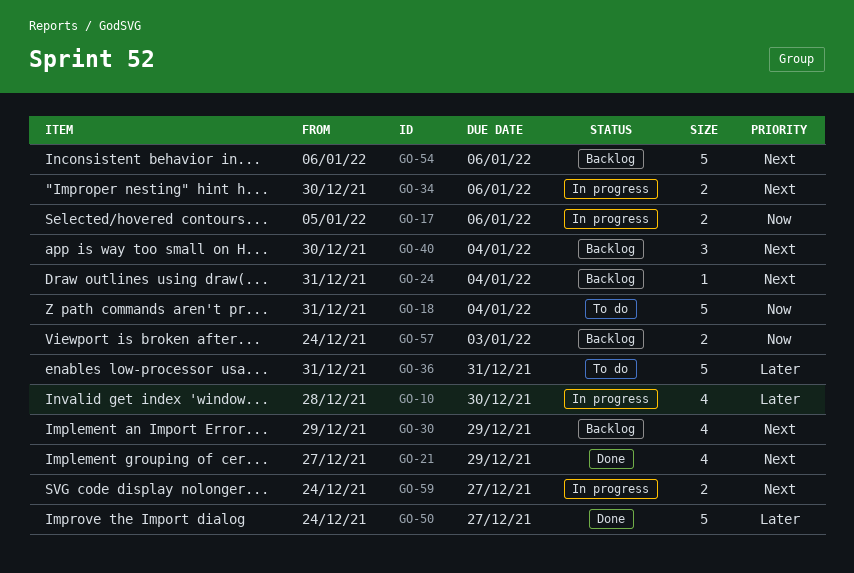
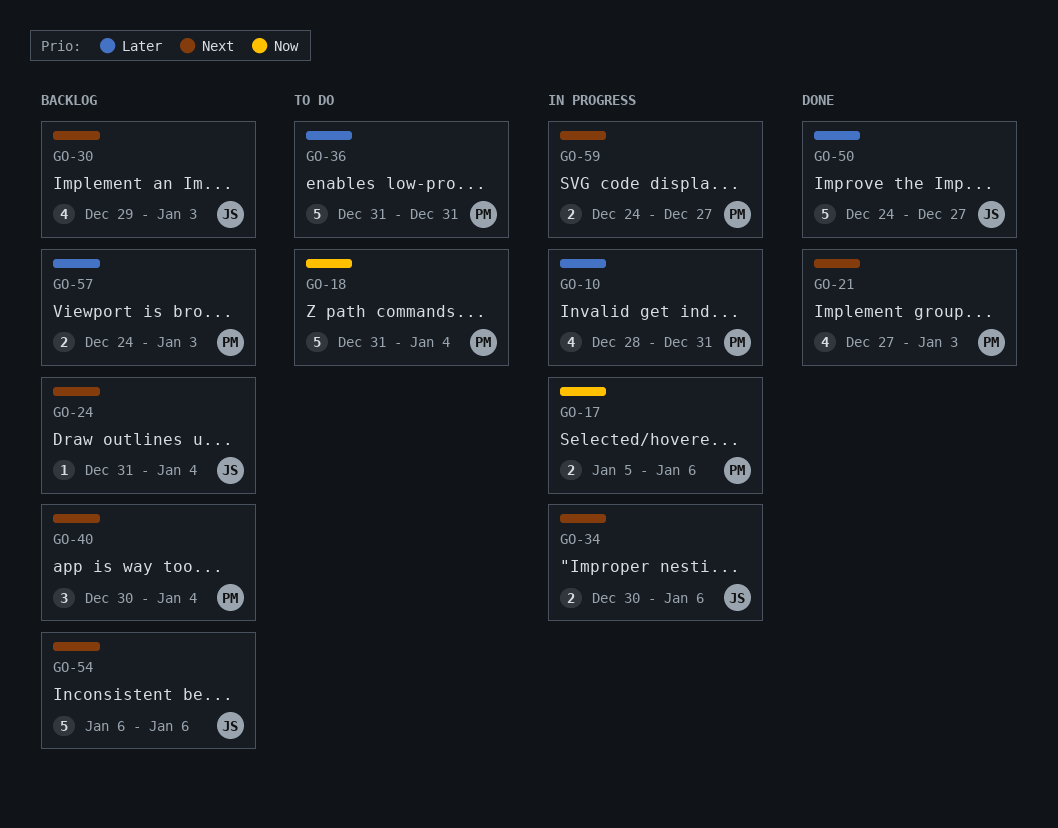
GO-10, due: Dec 30 -> Dec 31
GO-21, due: Dec 29 -> Jan 3
GO-30, due: Dec 29 -> Jan 3
GO-57, priority: Now -> Later

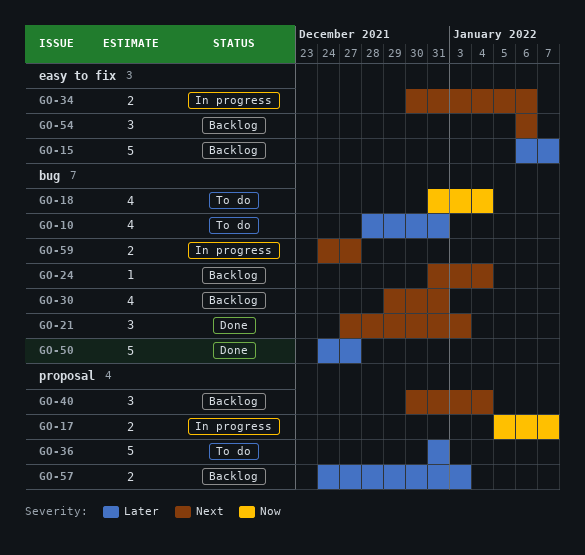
GO-10, status: In progress -> To do
GO-15: none -> present
GO-17, due: Jan 6 -> Jan 7
GO-18, estimate: 5 -> 4
GO-21, estimate: 4 -> 3
GO-30, due: Jan 3 -> Dec 31
GO-54, estimate: 5 -> 3

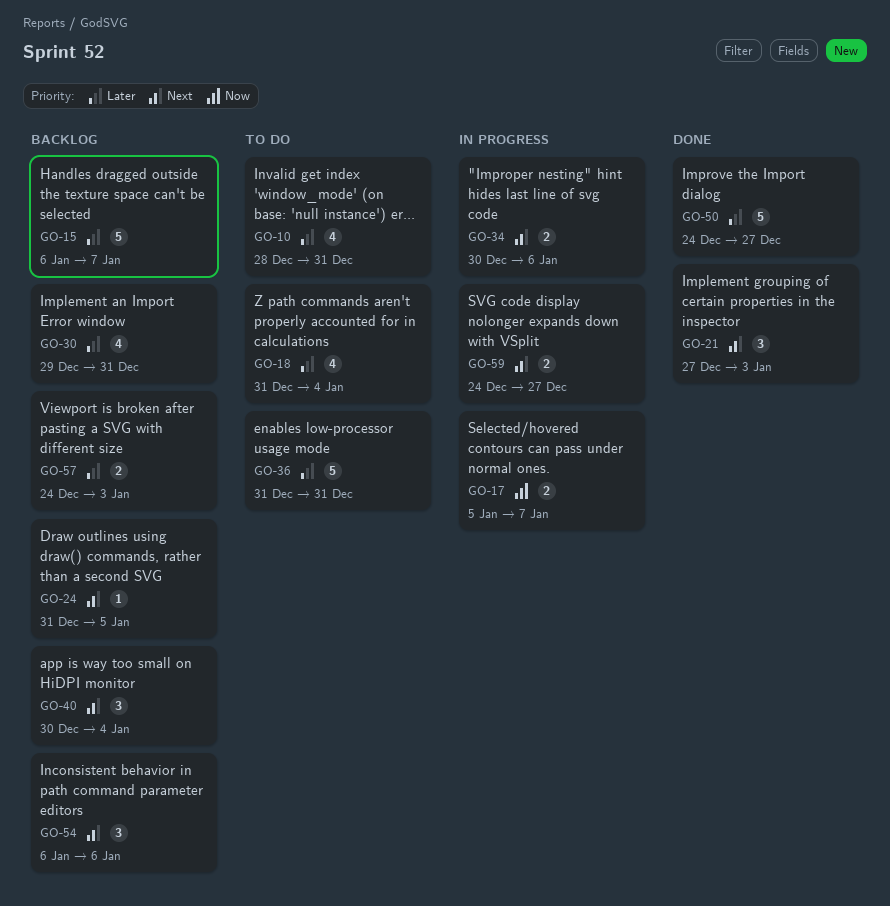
GO-18, priority: Now -> Later
GO-24, due: Jan 4 -> Jan 5
GO-30, priority: Next -> Later

